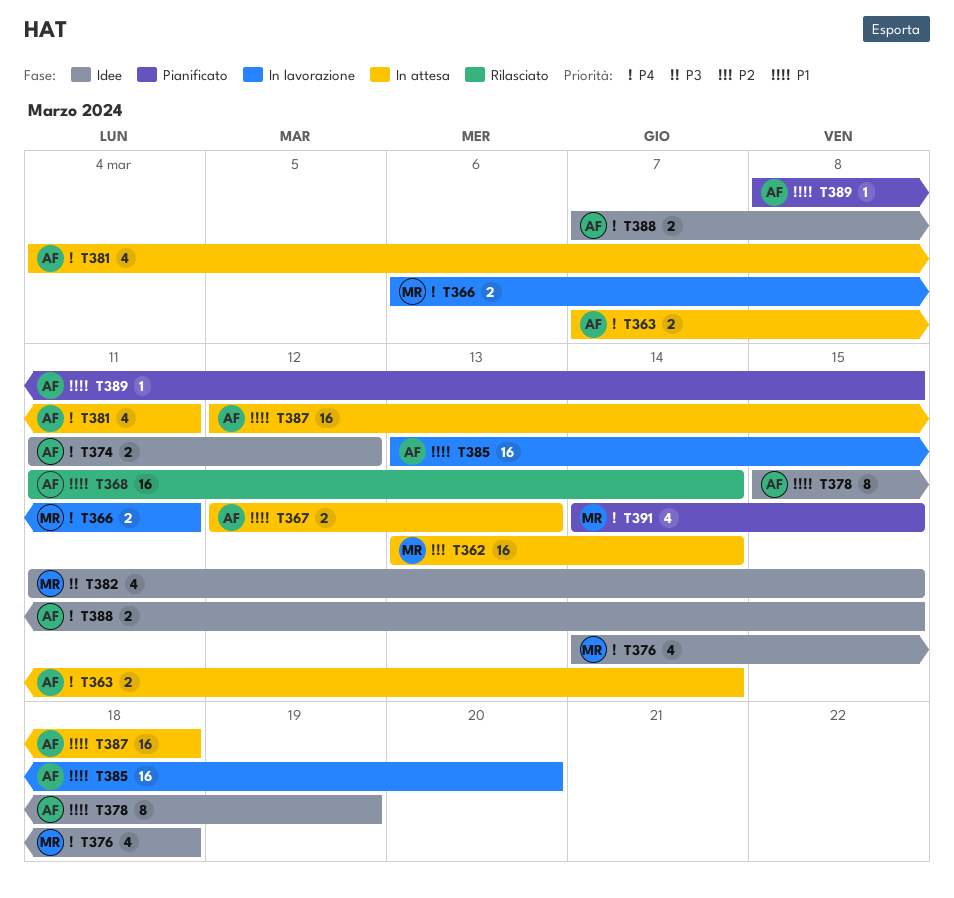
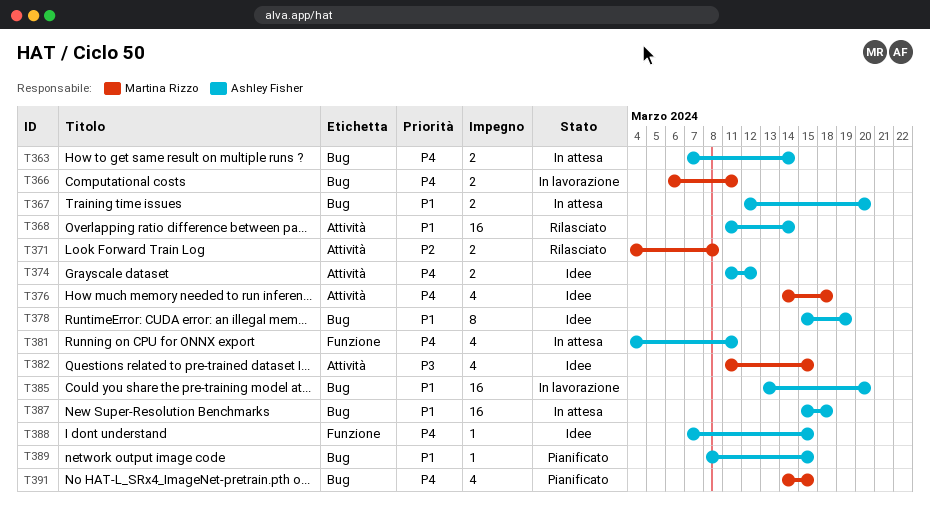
T362: present -> none
T367, due: Mar 13 -> Mar 20
T371: none -> present
T387, start: Mar 12 -> Mar 15
T388, estimate: 2 -> 1

